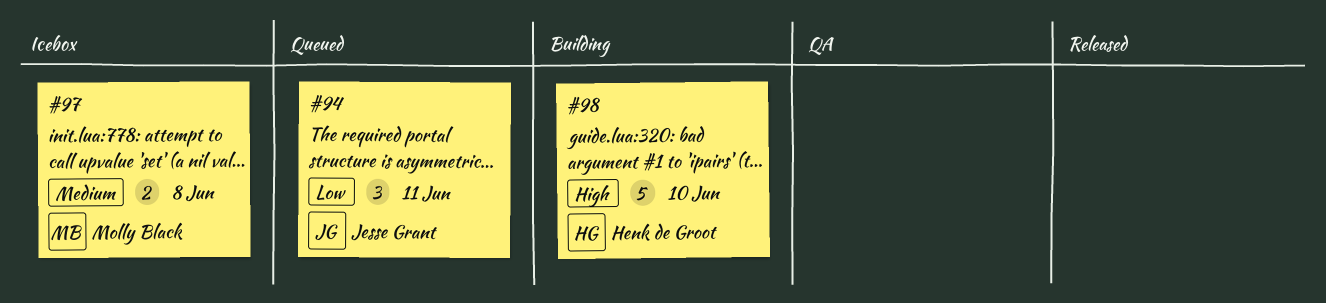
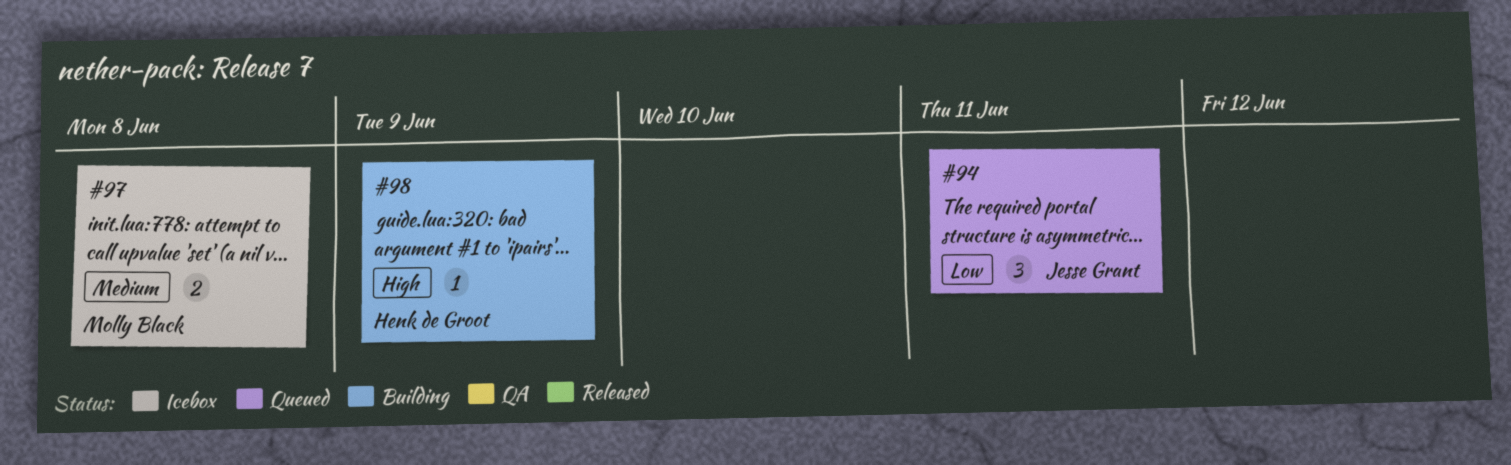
#98, estimate: 5 -> 1
#98, due: Jun 10 -> Jun 9

